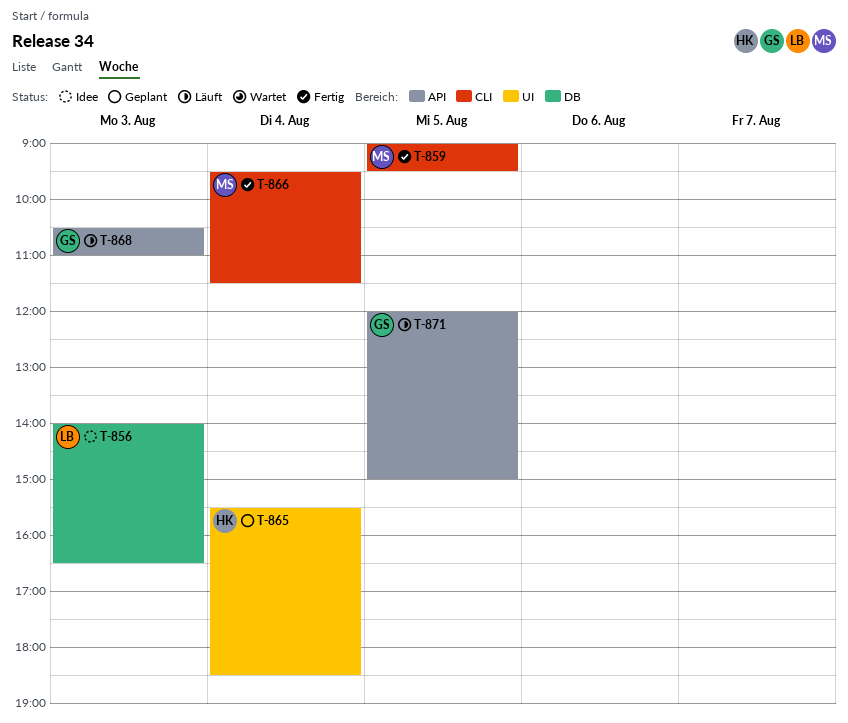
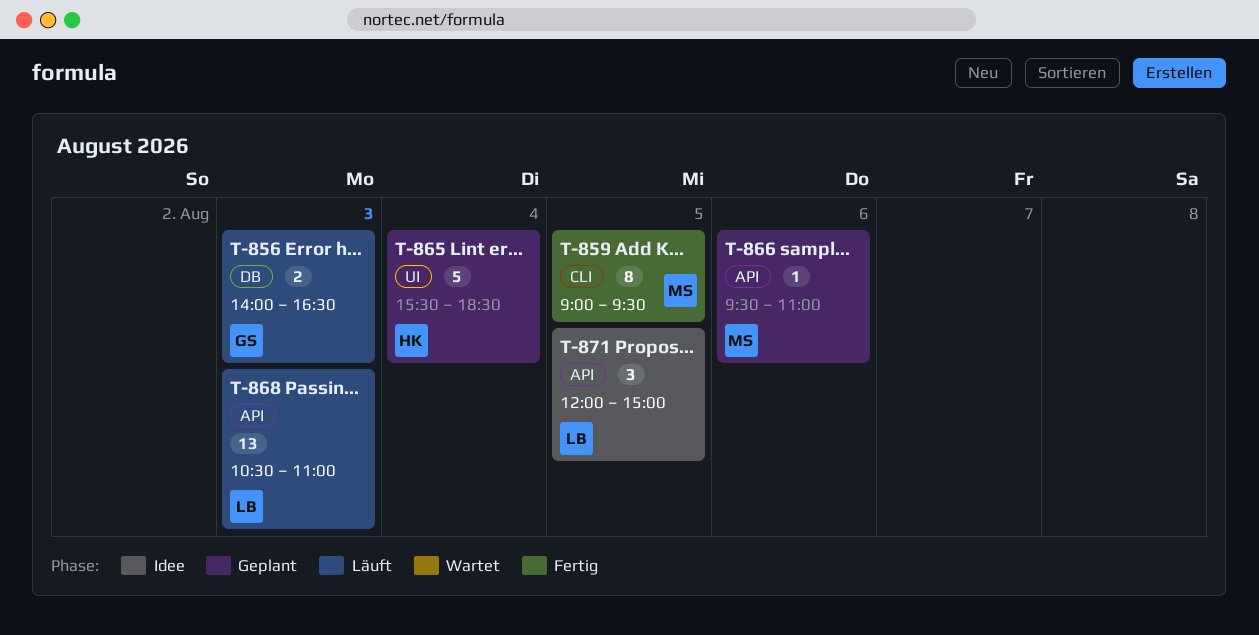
T-856, status: Idee -> Läuft
T-856, owner: LB -> GS
T-866, status: Fertig -> Geplant
T-866, label: CLI -> API
T-866, day: Aug 4 -> Aug 6
T-866, ends: 11:30 -> 11:00
T-868, owner: GS -> LB
T-871, status: Läuft -> Idee
T-871, owner: GS -> LB

